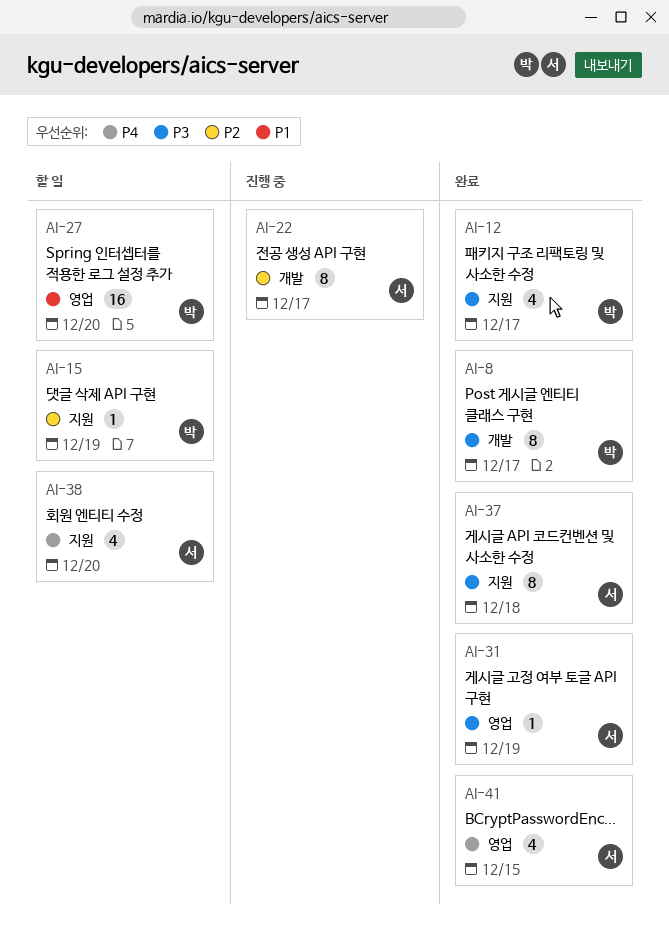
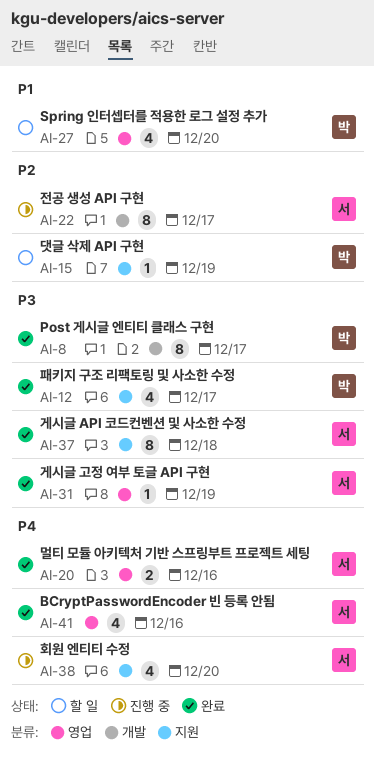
AI-20: none -> present
AI-27, estimate: 16 -> 4
AI-38, status: 할 일 -> 진행 중
AI-41, due: Dec 15 -> Dec 16

